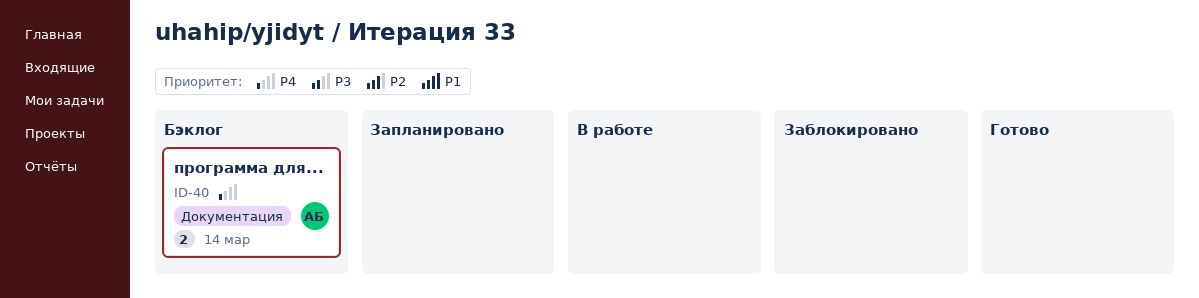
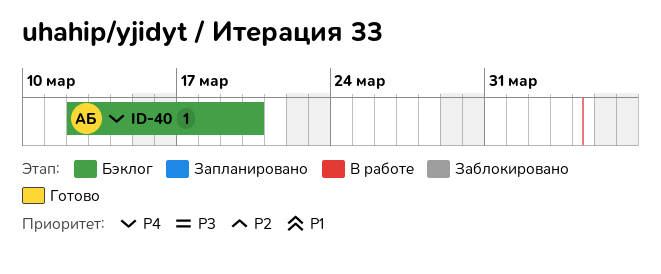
ID-40, estimate: 2 -> 1
ID-40, due: Mar 14 -> Mar 20

